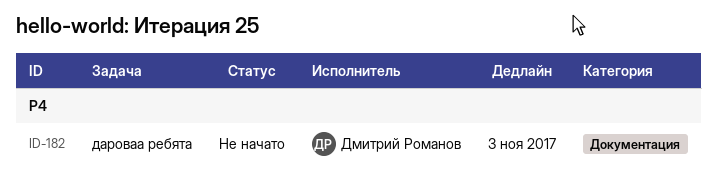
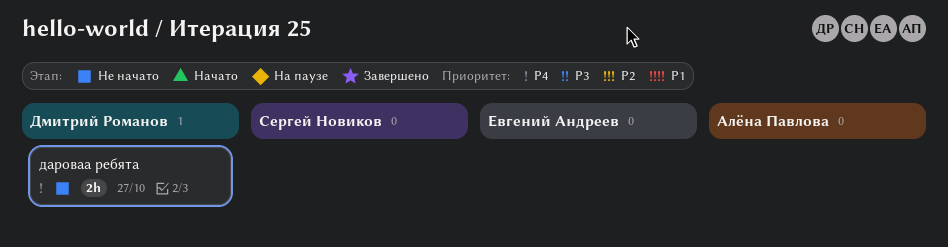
дароваа ребята, due: Nov 3 -> Oct 27

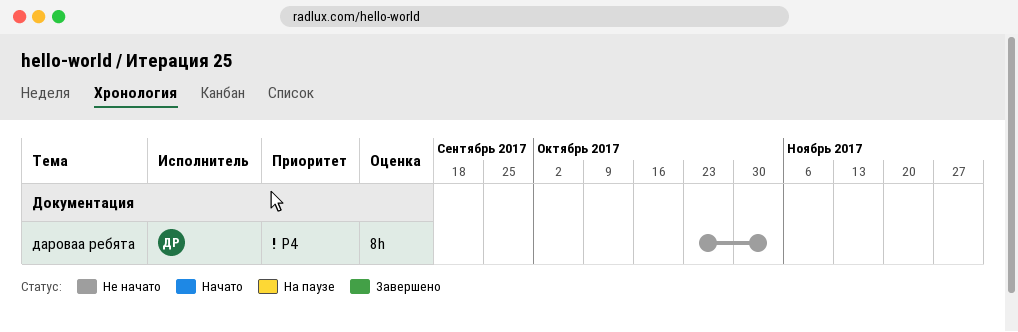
дароваа ребята, estimate: 2h -> 8h
дароваа ребята, due: Oct 27 -> Nov 3

